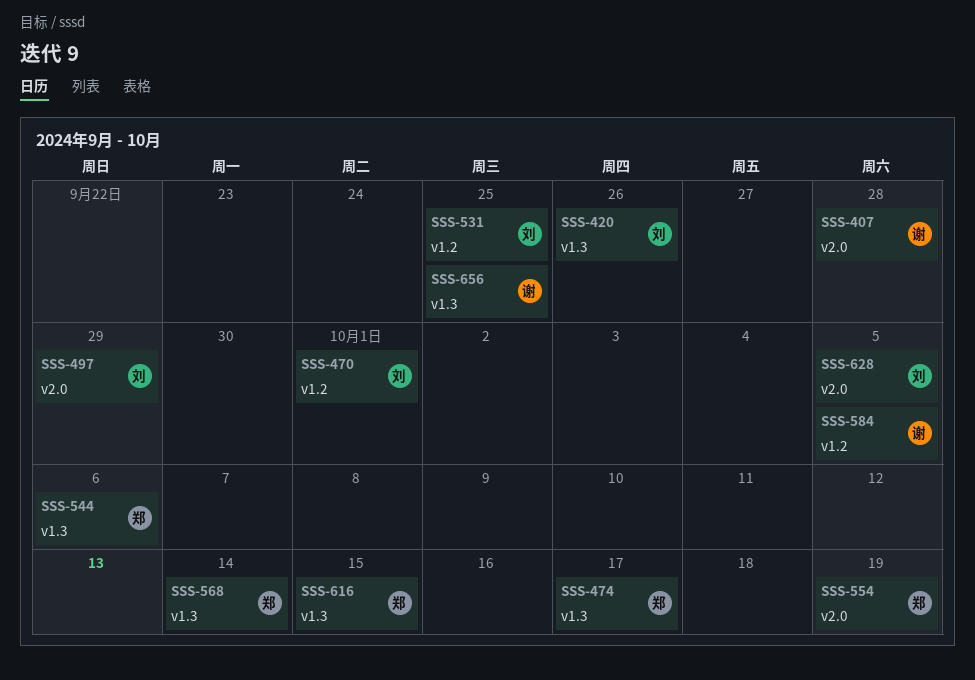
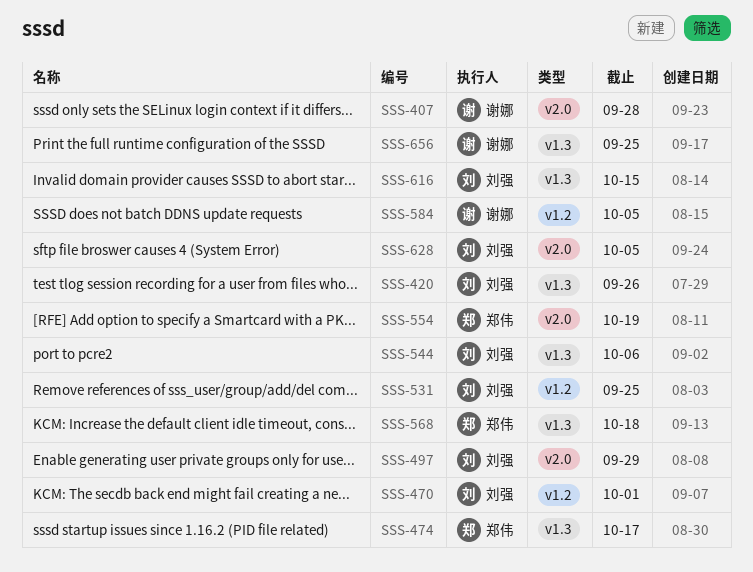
SSS-544, owner: 郑伟 -> 刘强
SSS-568, due: Oct 14 -> Oct 18
SSS-616, owner: 郑伟 -> 刘强

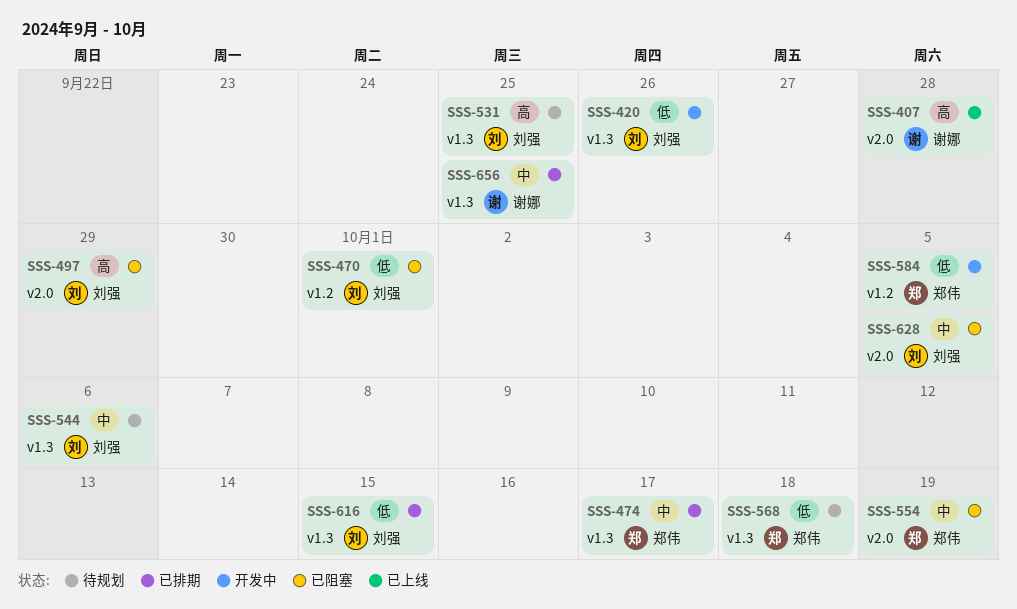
SSS-531, label: v1.2 -> v1.3
SSS-584, owner: 谢娜 -> 郑伟

